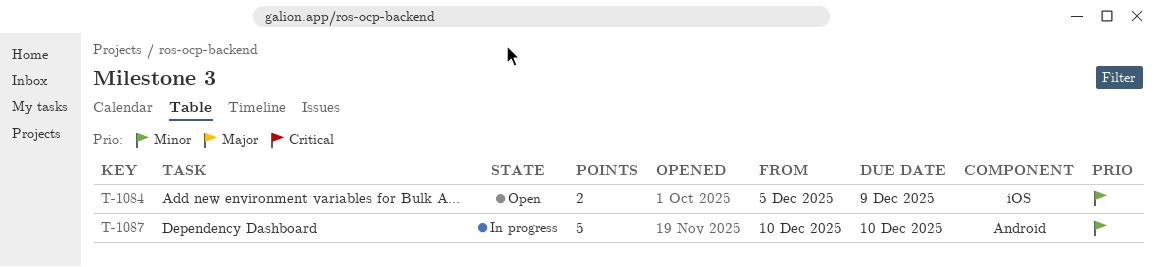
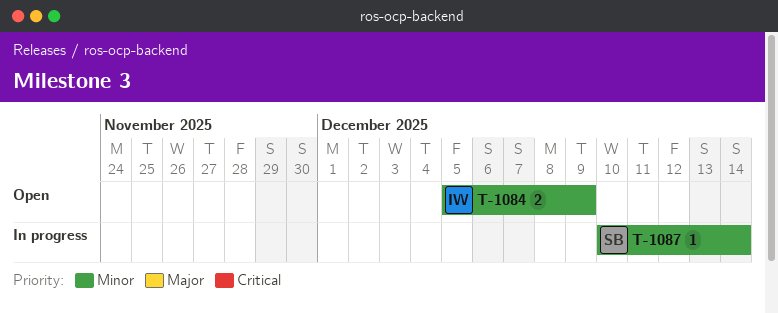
T-1087, estimate: 5 -> 1
T-1087, due: Dec 10 -> Dec 14

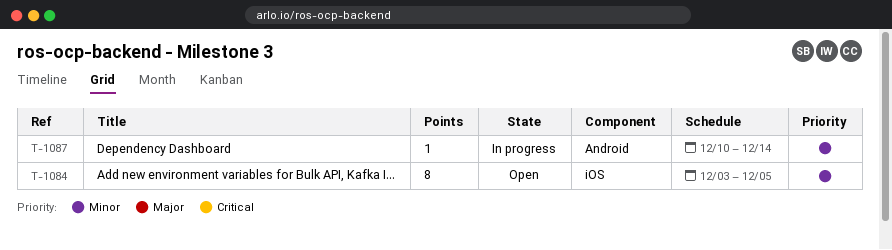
T-1084, estimate: 2 -> 8
T-1084, start: Dec 5 -> Dec 3
T-1084, due: Dec 9 -> Dec 5

